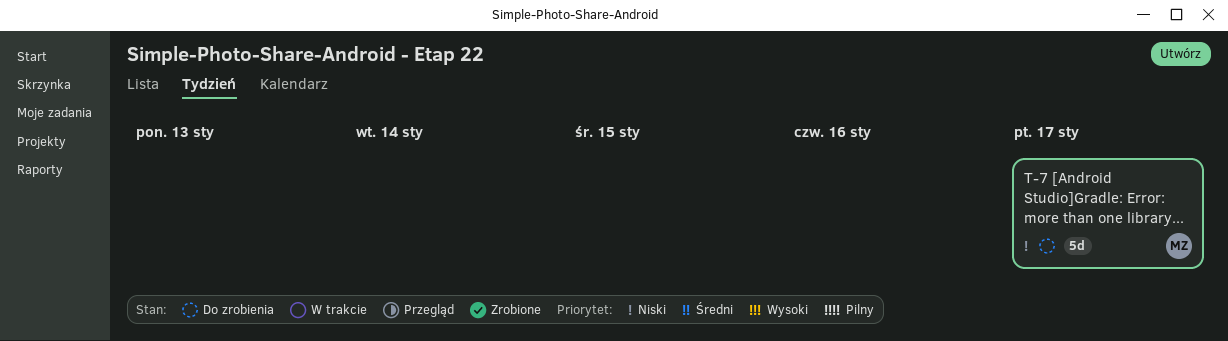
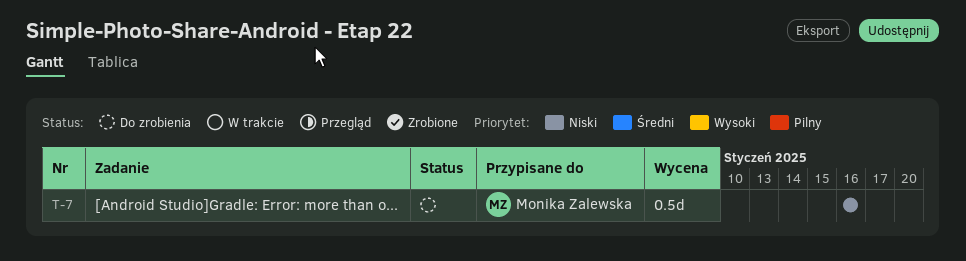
T-7, estimate: 5d -> 0.5d
T-7, due: Jan 17 -> Jan 16

